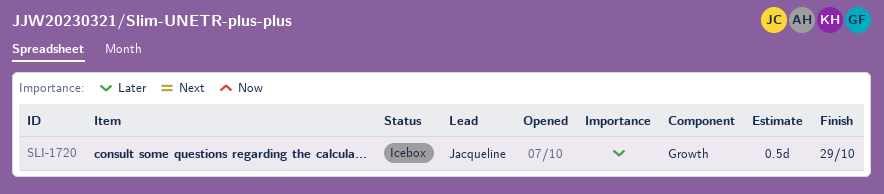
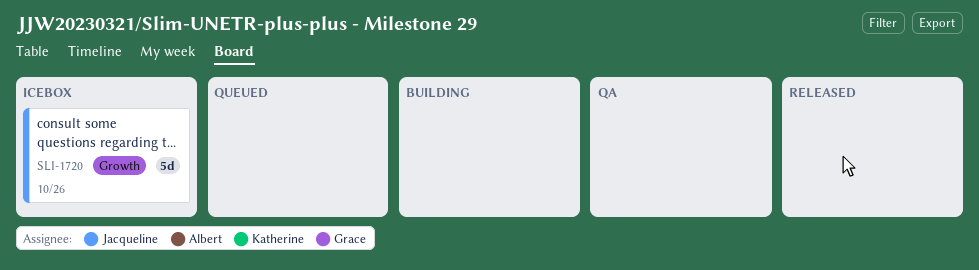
SLI-1720, estimate: 0.5d -> 5d
SLI-1720, due: Oct 29 -> Oct 26

